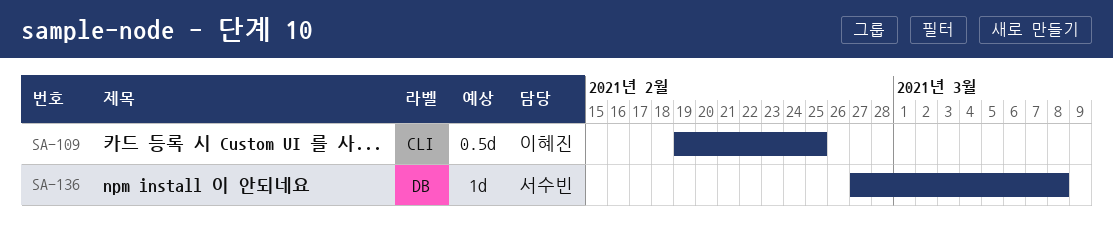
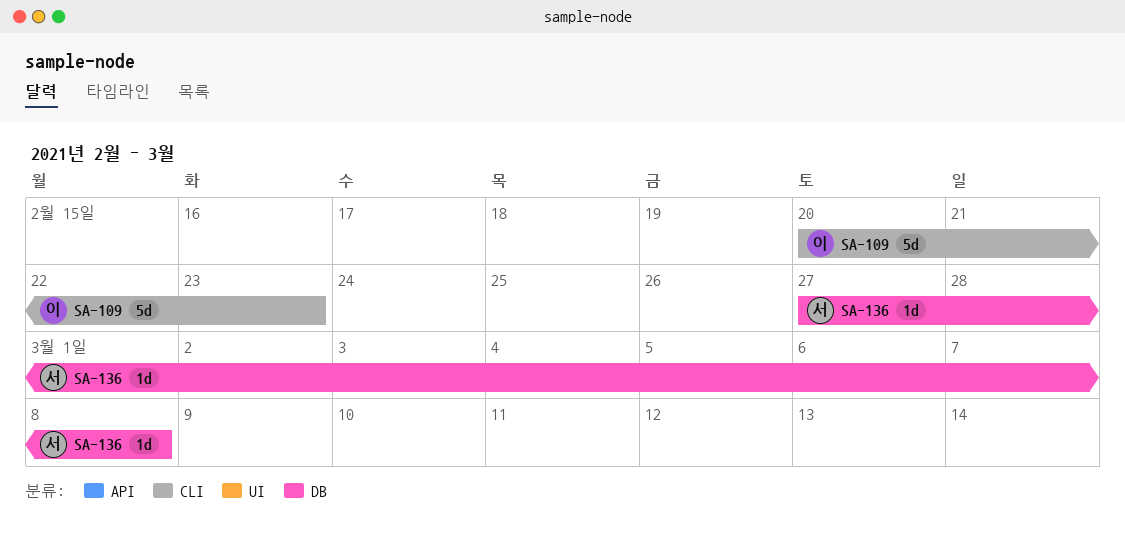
SA-109, estimate: 0.5d -> 5d
SA-109, start: Feb 19 -> Feb 20
SA-109, due: Feb 25 -> Feb 23

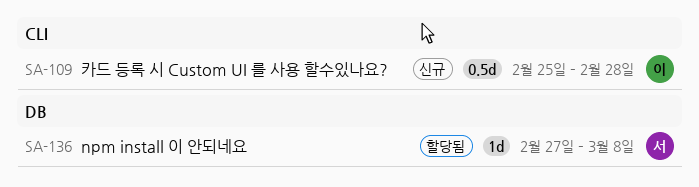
SA-109, estimate: 5d -> 0.5d
SA-109, start: Feb 20 -> Feb 25
SA-109, due: Feb 23 -> Feb 28

